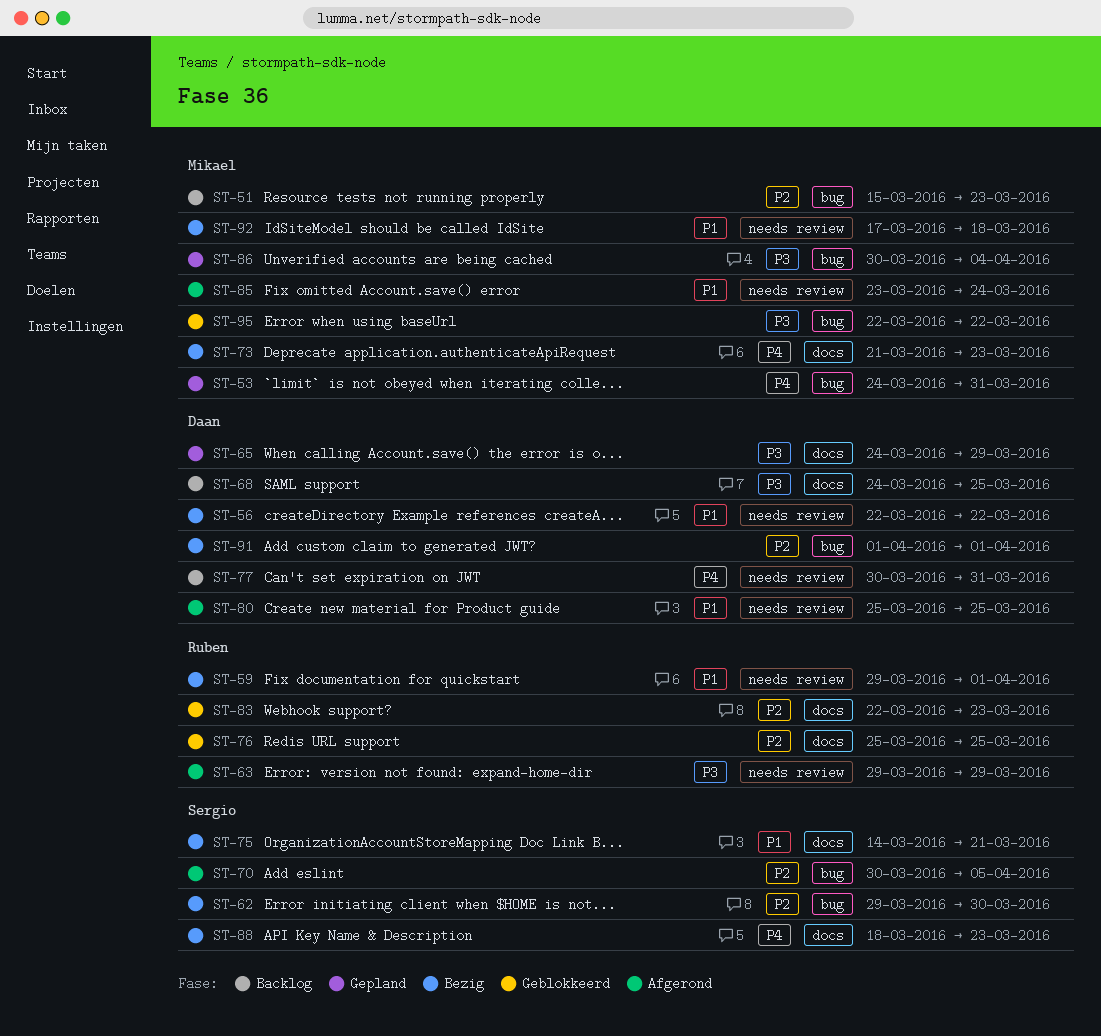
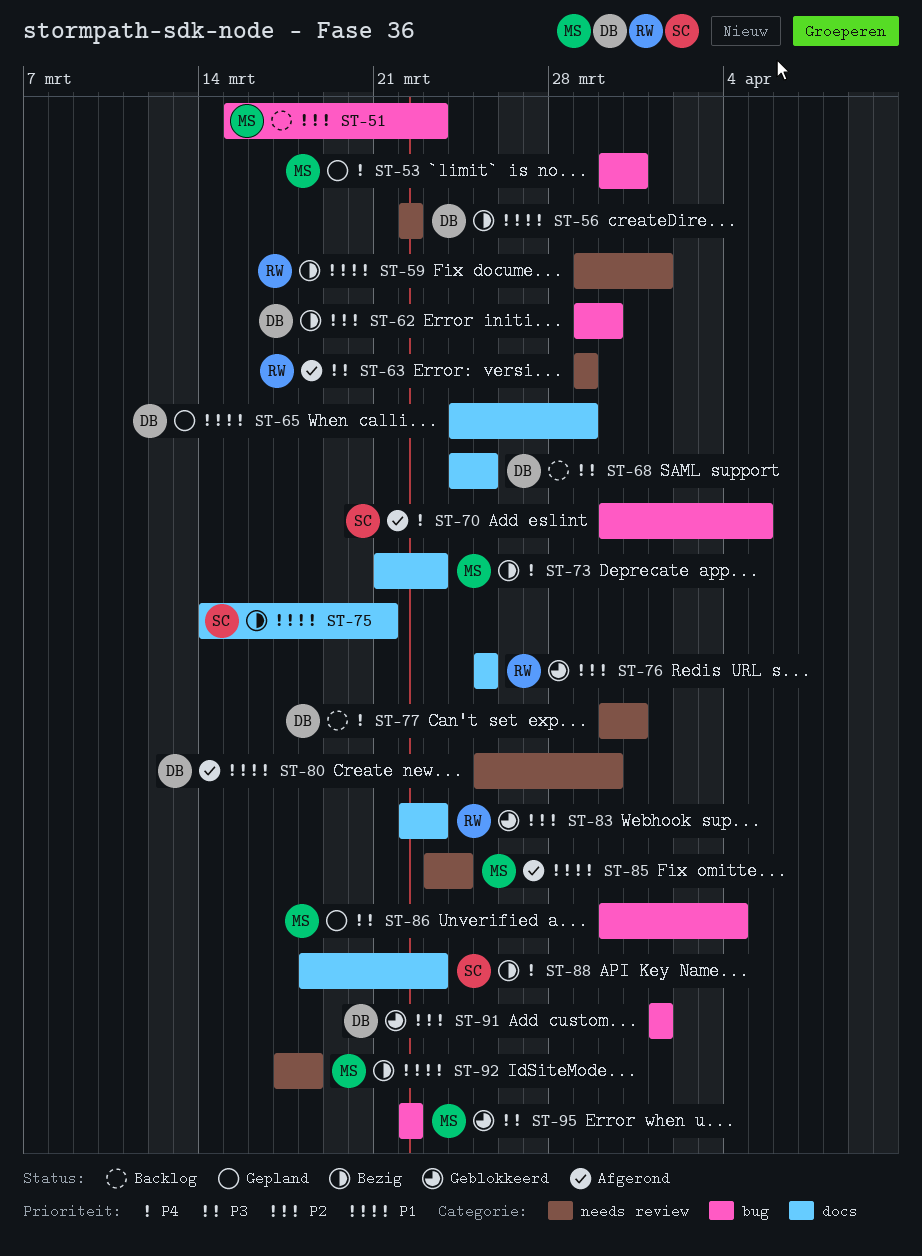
ST-53, start: Mar 24 -> Mar 30
ST-62, owner: Sergio -> Daan
ST-65, priority: P3 -> P1
ST-70, priority: P2 -> P4
ST-80, due: Mar 25 -> Mar 30
ST-91, status: Bezig -> Geblokkeerd

